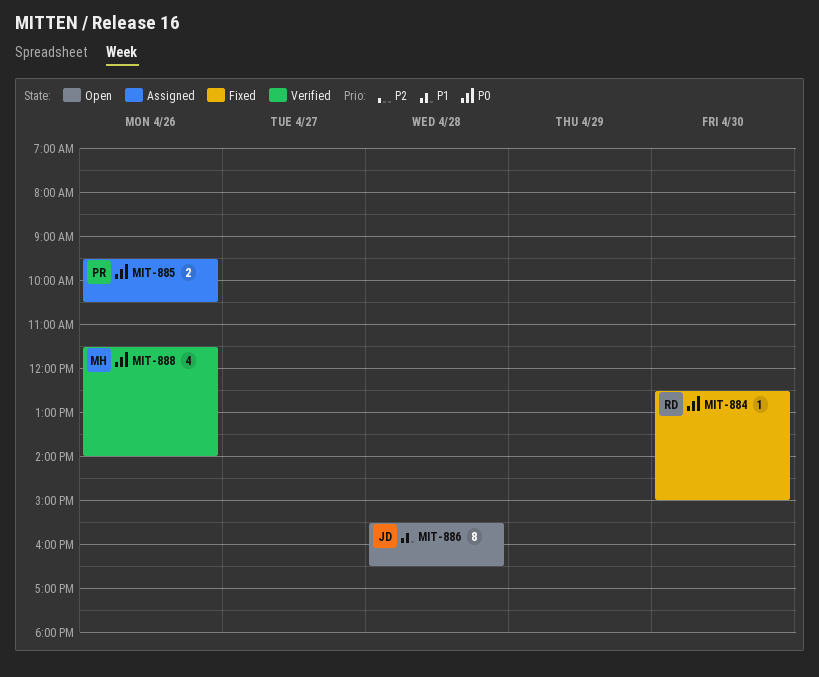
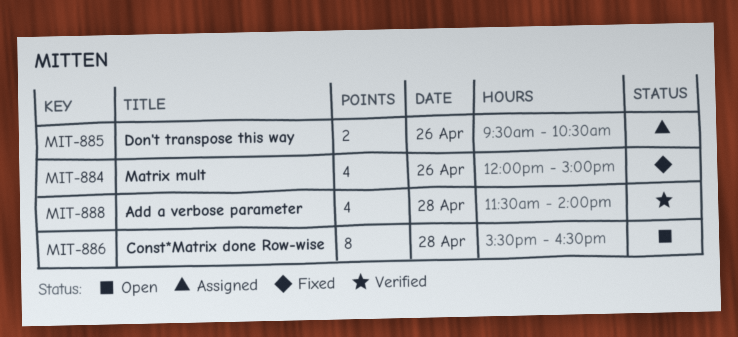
MIT-884, estimate: 1 -> 4
MIT-884, day: Apr 30 -> Apr 26
MIT-884, begins: 12:30 -> 12:00
MIT-888, day: Apr 26 -> Apr 28

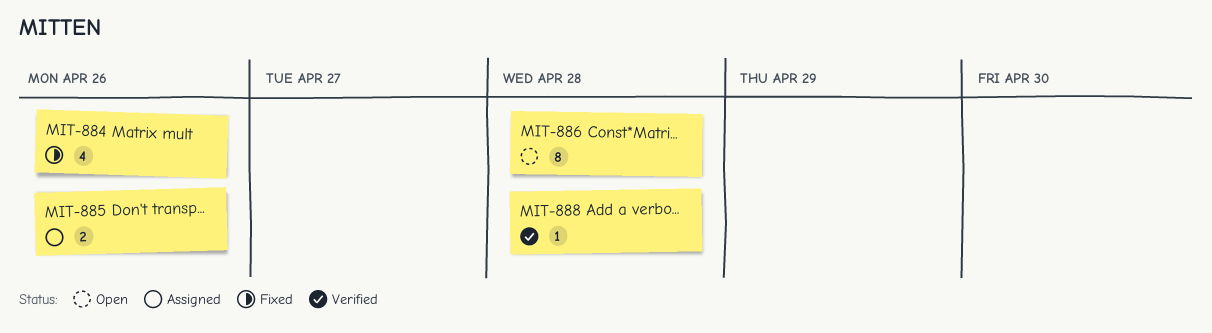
MIT-888, estimate: 4 -> 1

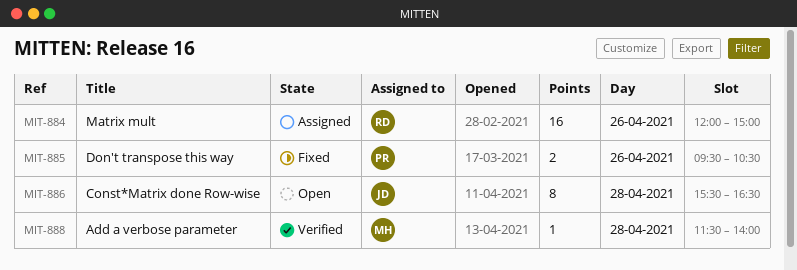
MIT-884, status: Fixed -> Assigned
MIT-884, estimate: 4 -> 16
MIT-885, status: Assigned -> Fixed

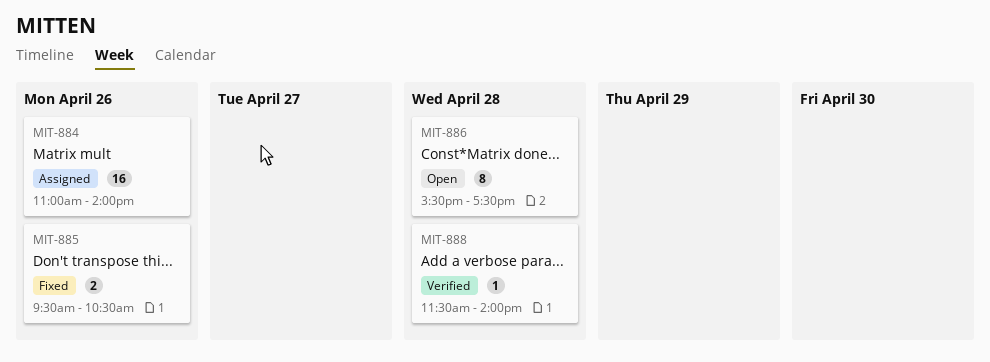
MIT-884, begins: 12:00 -> 11:00
MIT-884, ends: 15:00 -> 14:00
MIT-886, ends: 16:30 -> 17:30

